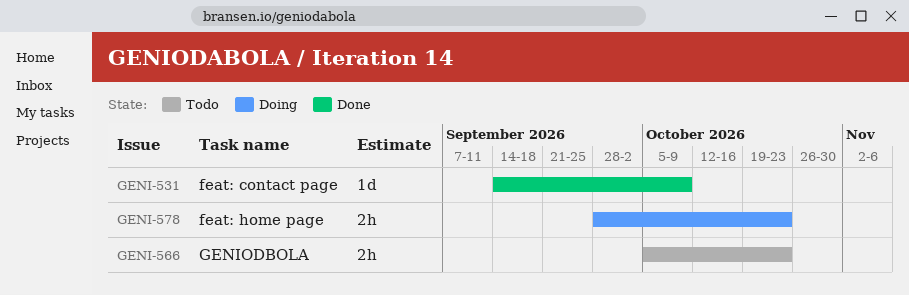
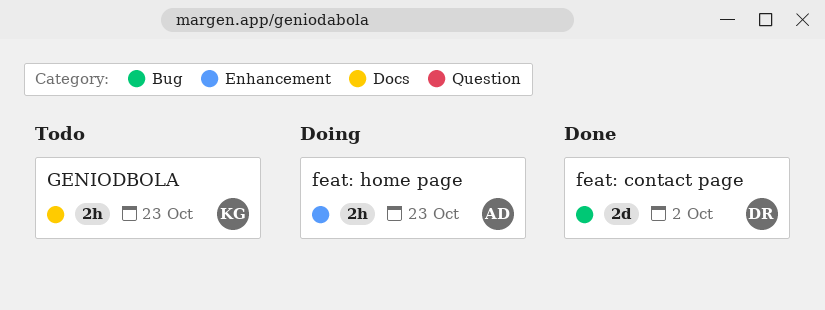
feat: contact page, estimate: 1d -> 2d
feat: contact page, due: Oct 9 -> Oct 2

